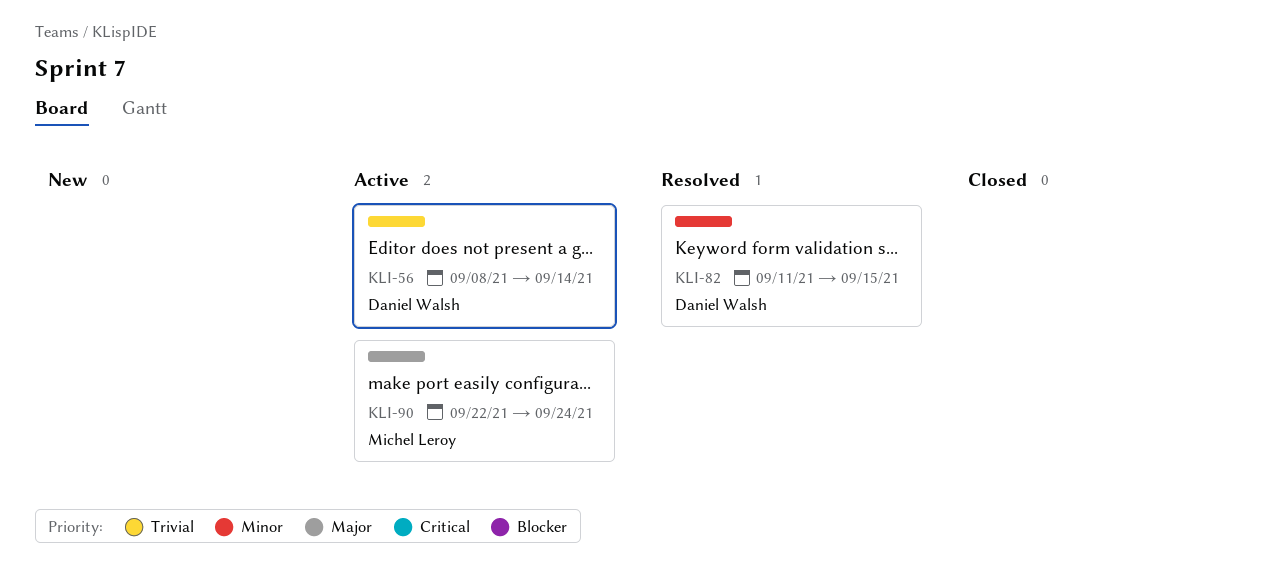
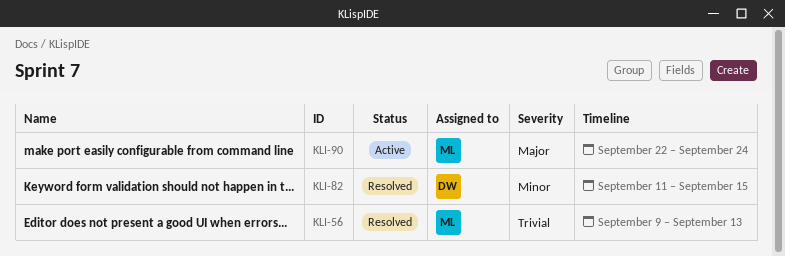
KLI-56, status: Active -> Resolved
KLI-56, owner: Daniel Walsh -> Michel Leroy
KLI-56, start: Sep 8 -> Sep 9
KLI-56, due: Sep 14 -> Sep 13

